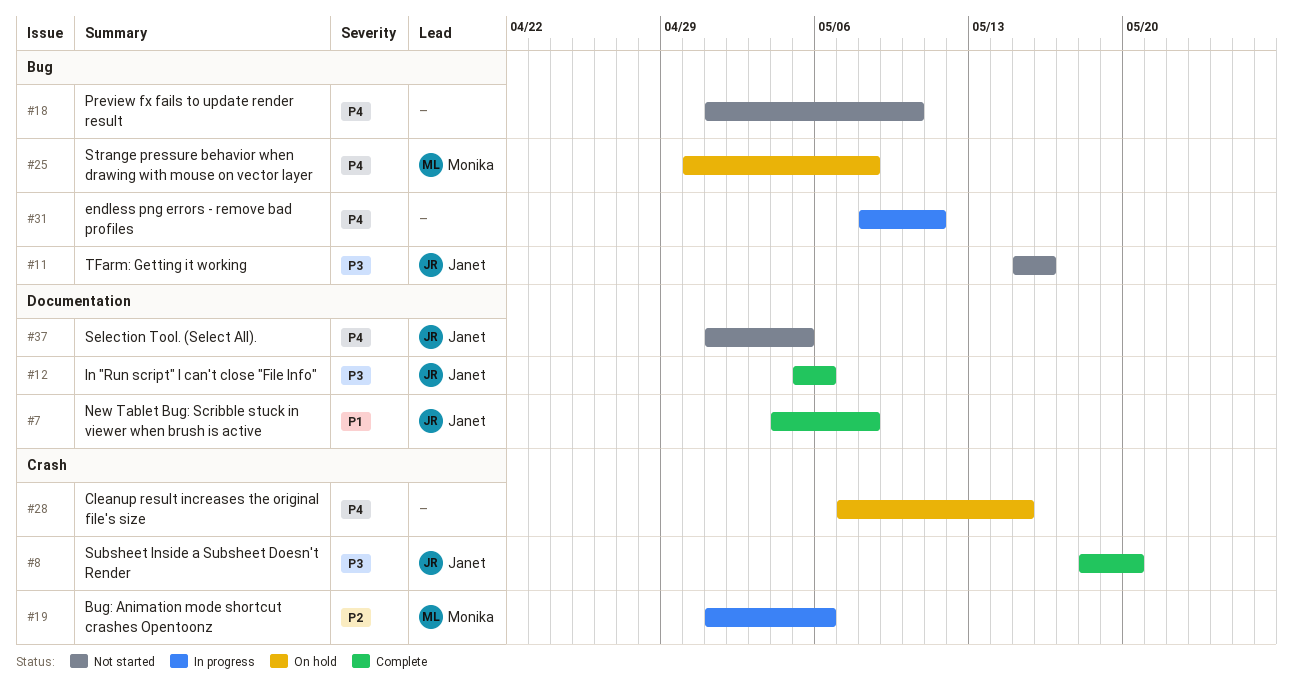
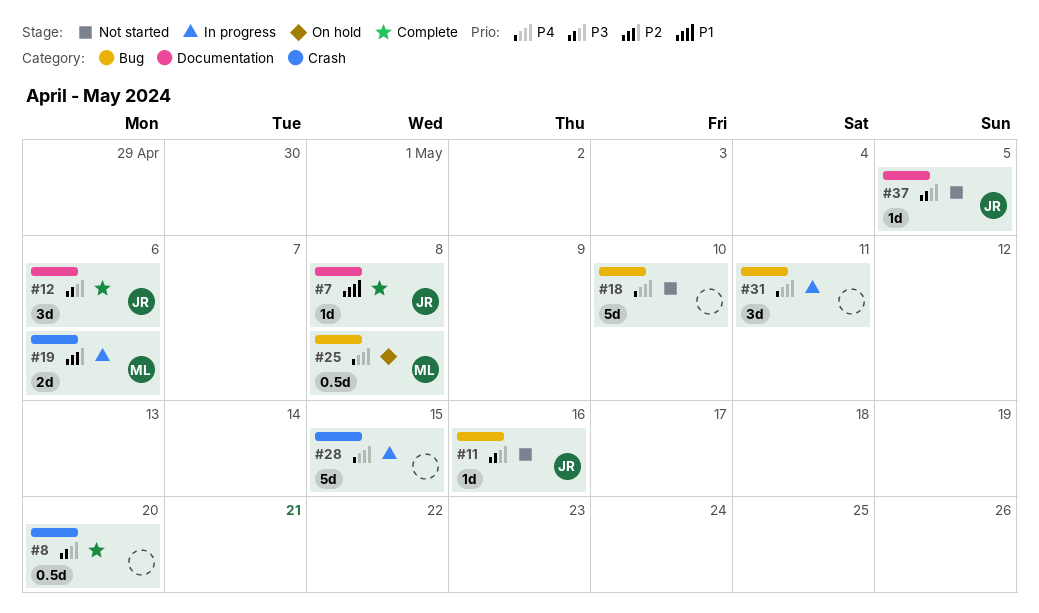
#8, owner: Janet -> none
#28, status: On hold -> In progress
#37, priority: P4 -> P3

